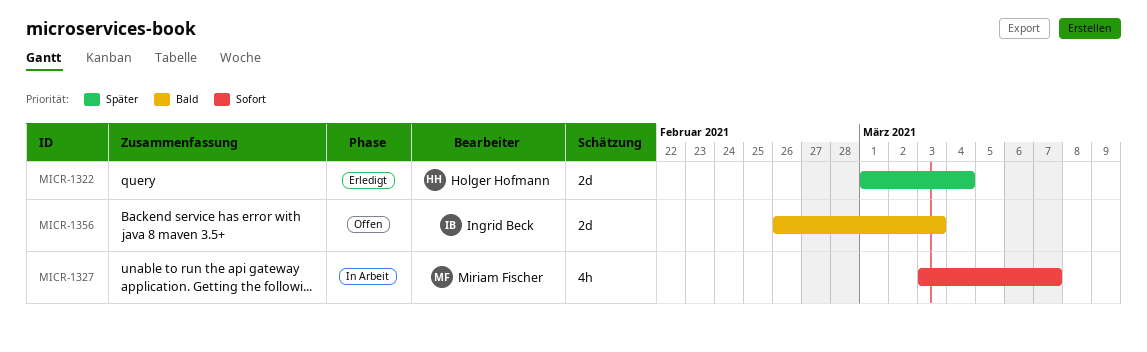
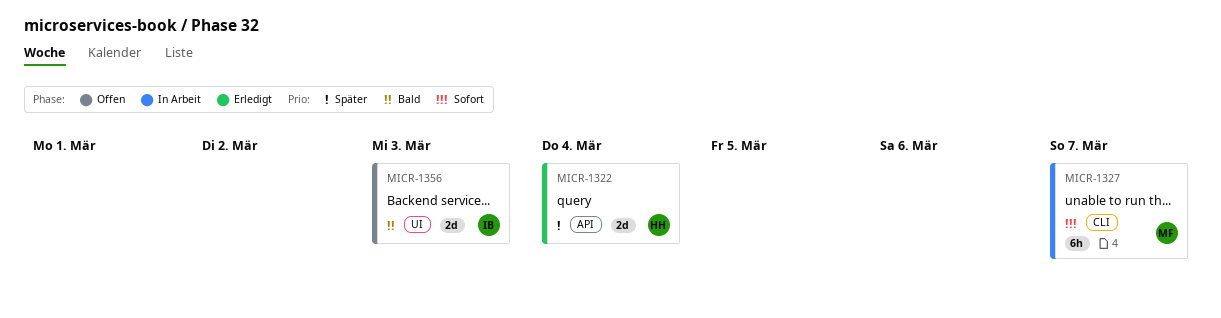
MICR-1327, estimate: 4h -> 6h

